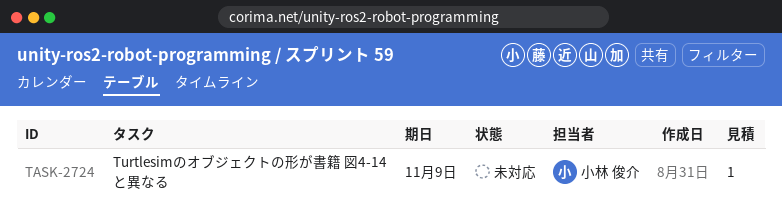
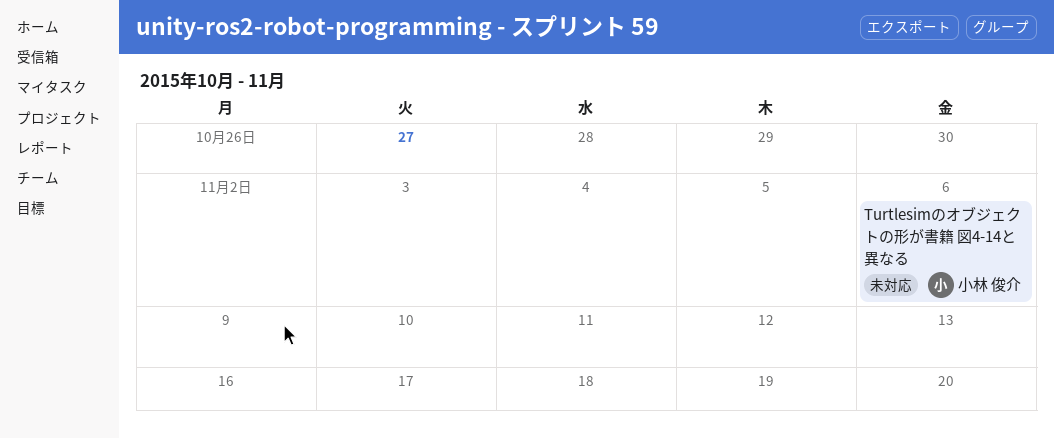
Turtlesimのオブジェクトの形が書籍 図4-14と異なる, due: Nov 9 -> Nov 6

